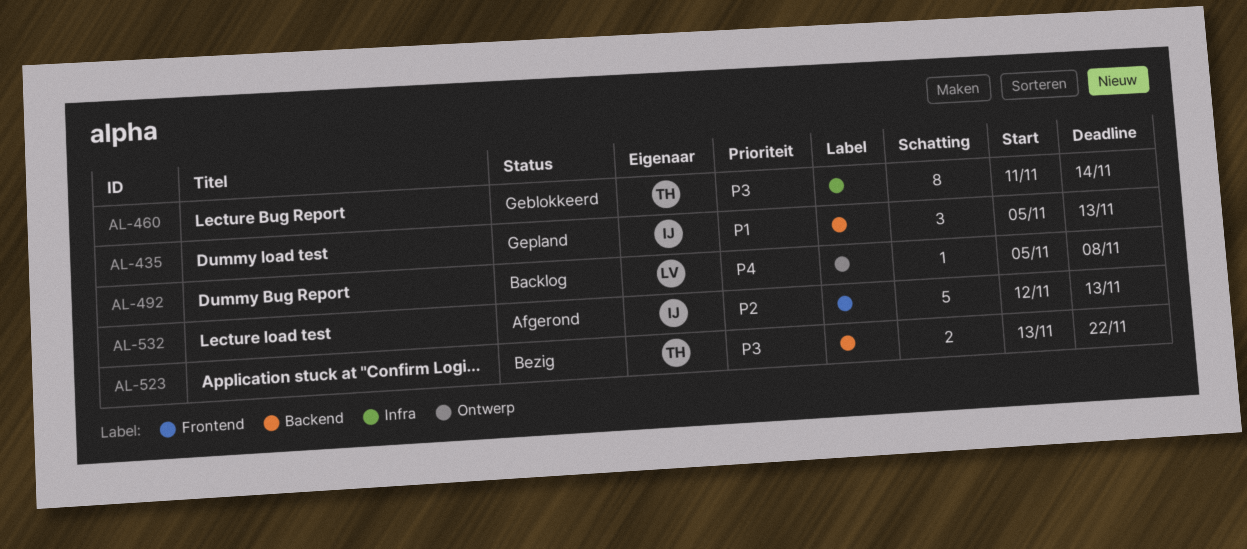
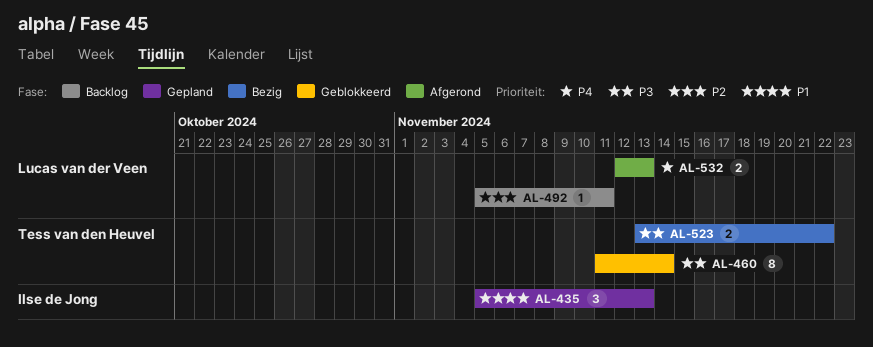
AL-492, priority: P4 -> P2
AL-492, due: Nov 8 -> Nov 11
AL-532, owner: Ilse de Jong -> Lucas van der Veen
AL-532, priority: P2 -> P4
AL-532, estimate: 5 -> 2

